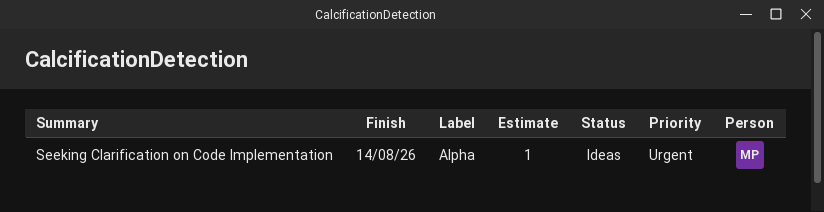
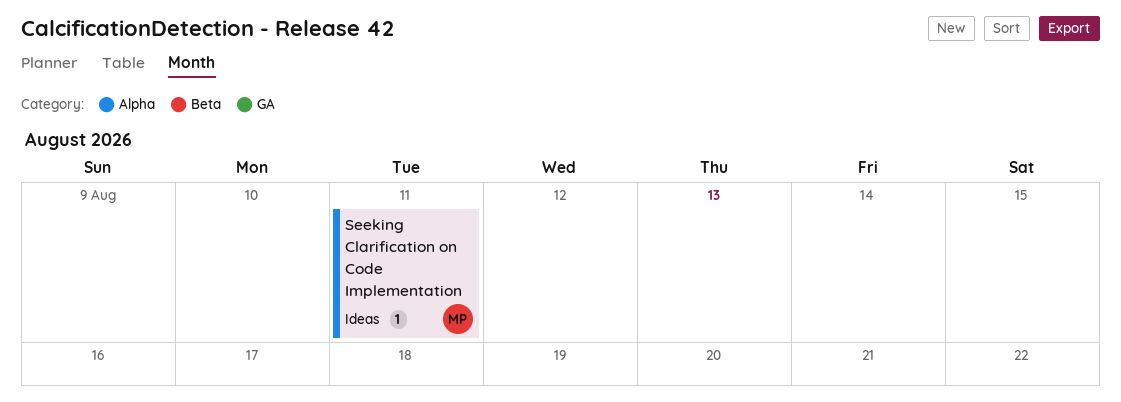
Seeking Clarification on Code Implementation, due: Aug 14 -> Aug 11

